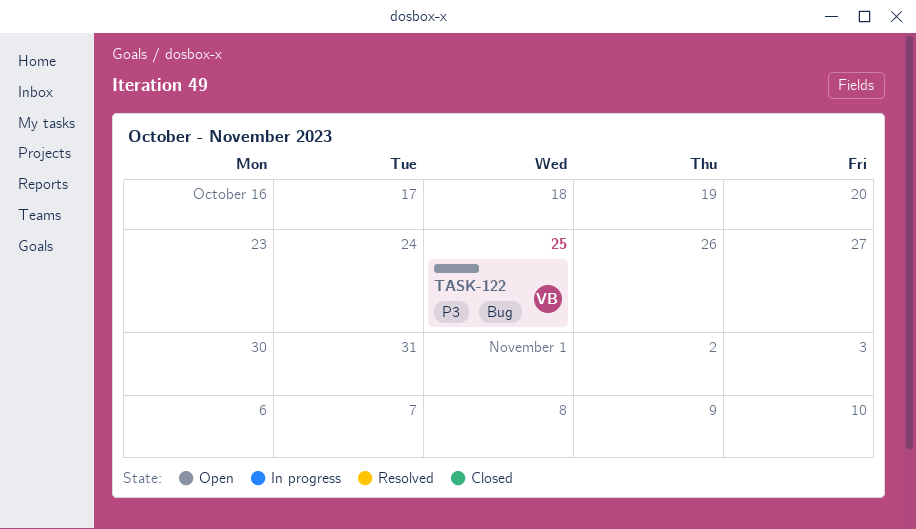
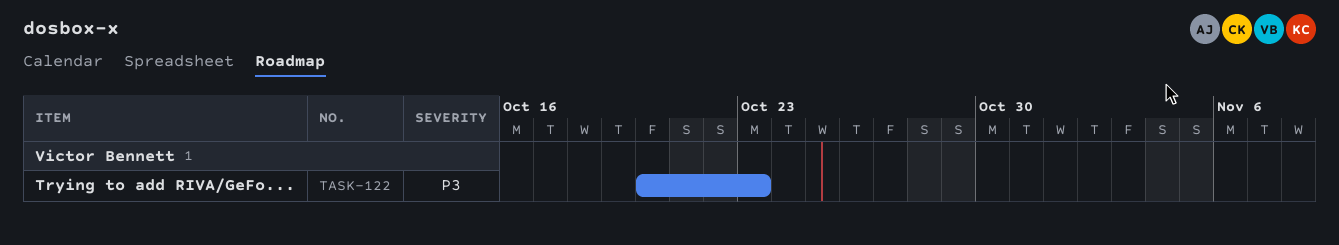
TASK-122, due: Oct 25 -> Oct 23

